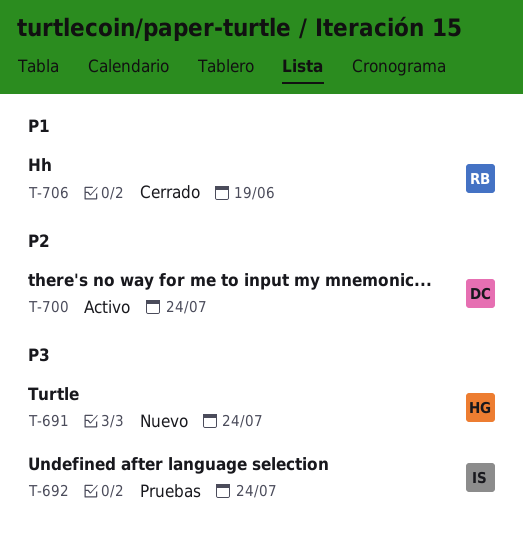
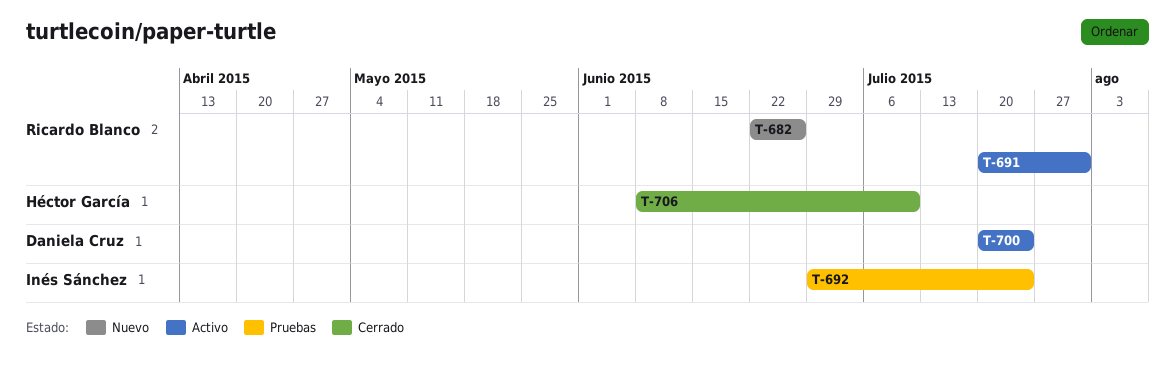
T-682: none -> present
T-691, status: Nuevo -> Activo
T-691, owner: Héctor García -> Ricardo Blanco
T-691, due: Jul 24 -> Jul 31
T-706, owner: Ricardo Blanco -> Héctor García
T-706, due: Jun 19 -> Jul 10

